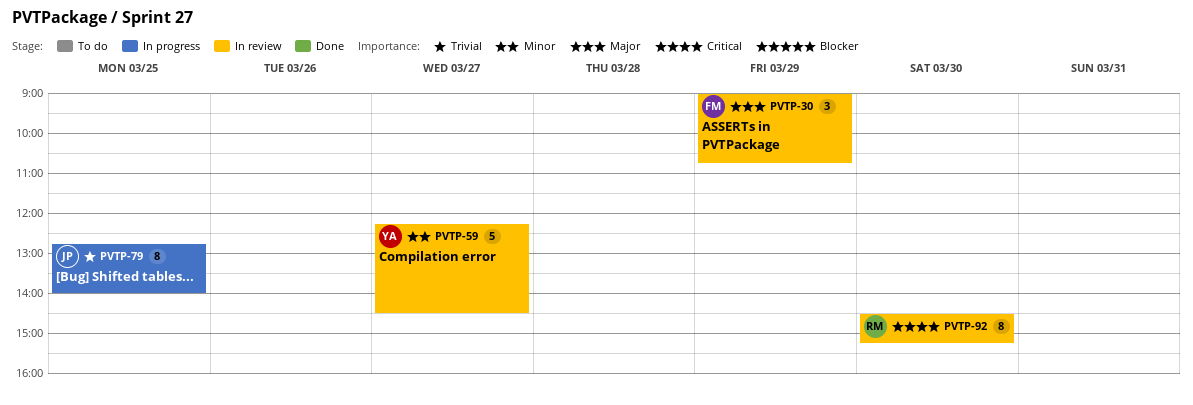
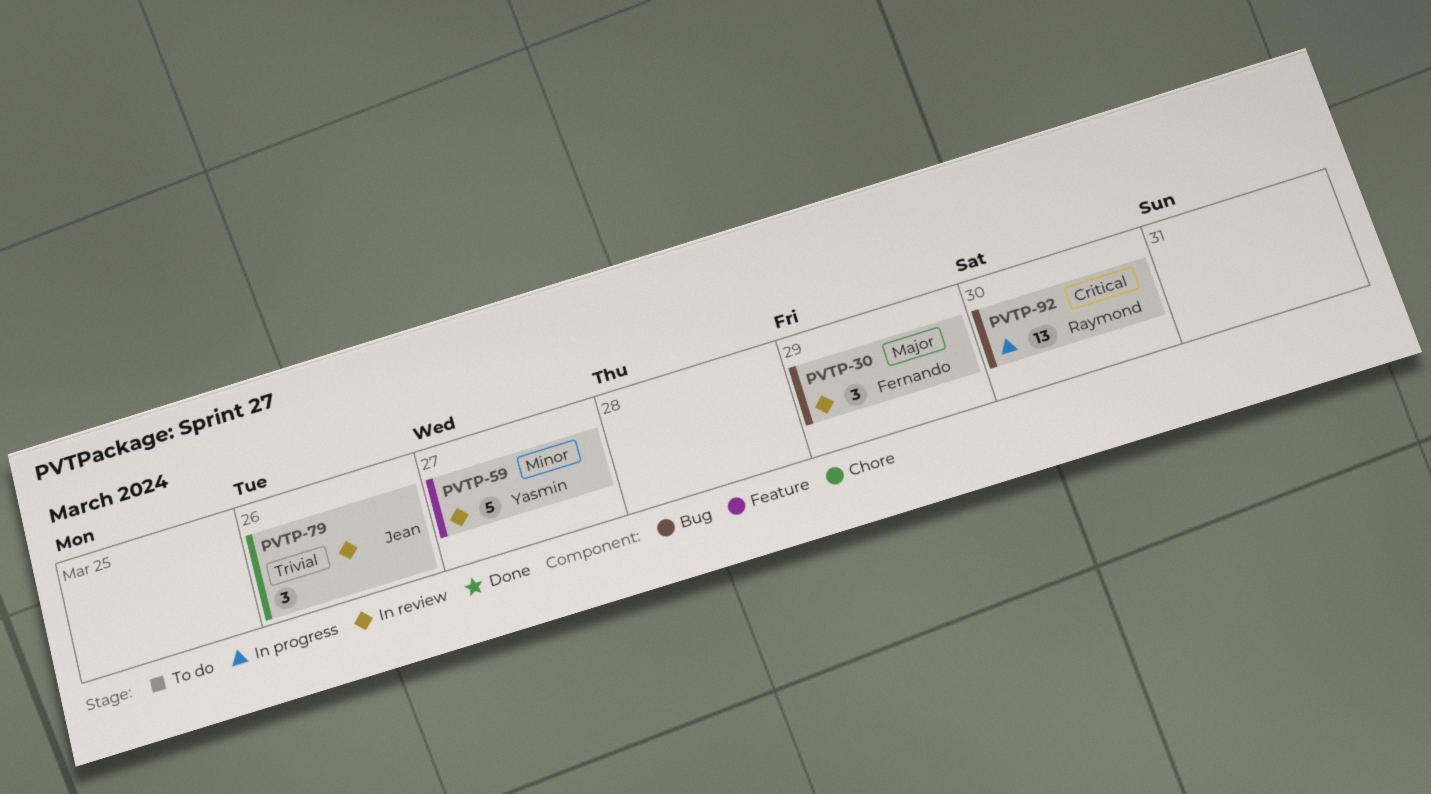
PVTP-79, status: In progress -> In review
PVTP-79, estimate: 8 -> 3
PVTP-79, day: Mar 25 -> Mar 26
PVTP-92, status: In review -> In progress
PVTP-92, estimate: 8 -> 13

